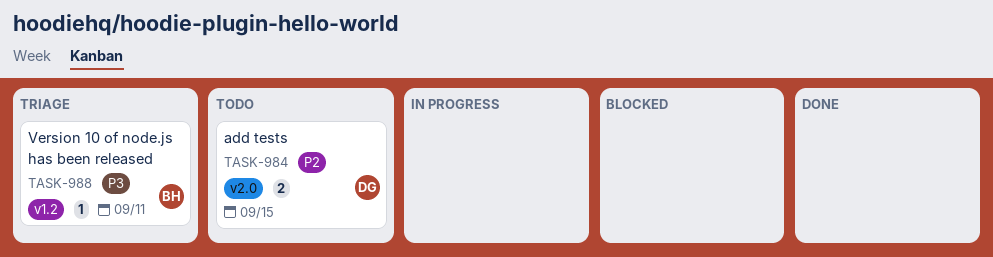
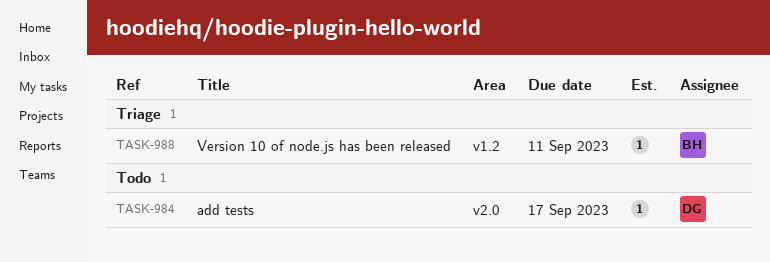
TASK-984, estimate: 2 -> 1
TASK-984, due: Sep 15 -> Sep 17

